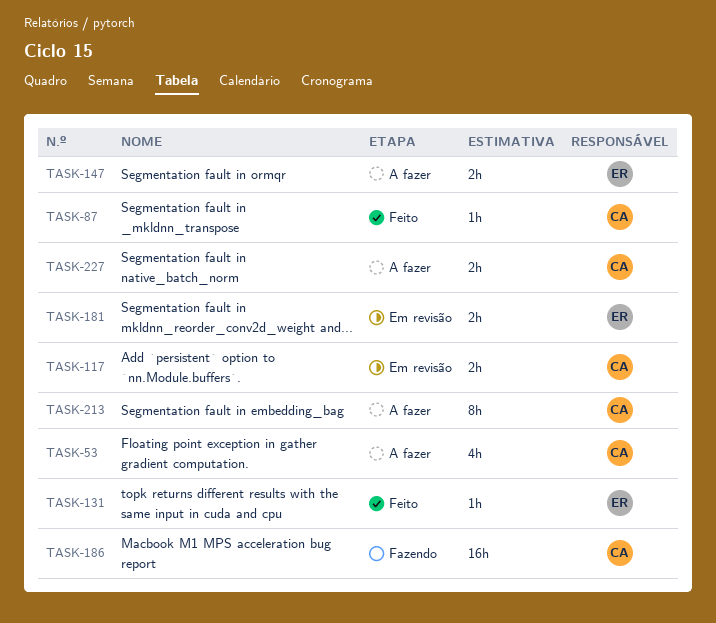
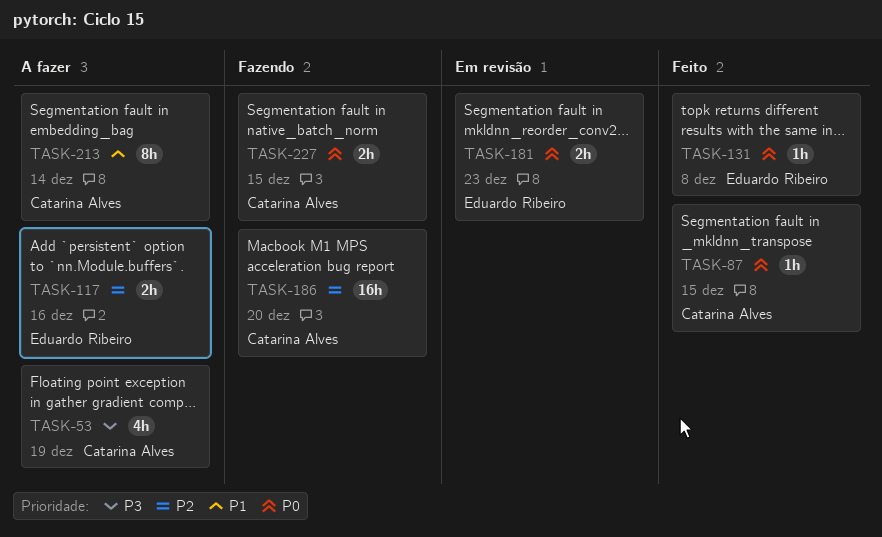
TASK-117, status: Em revisão -> A fazer
TASK-117, owner: Catarina Alves -> Eduardo Ribeiro
TASK-147: present -> none
TASK-227, status: A fazer -> Fazendo

